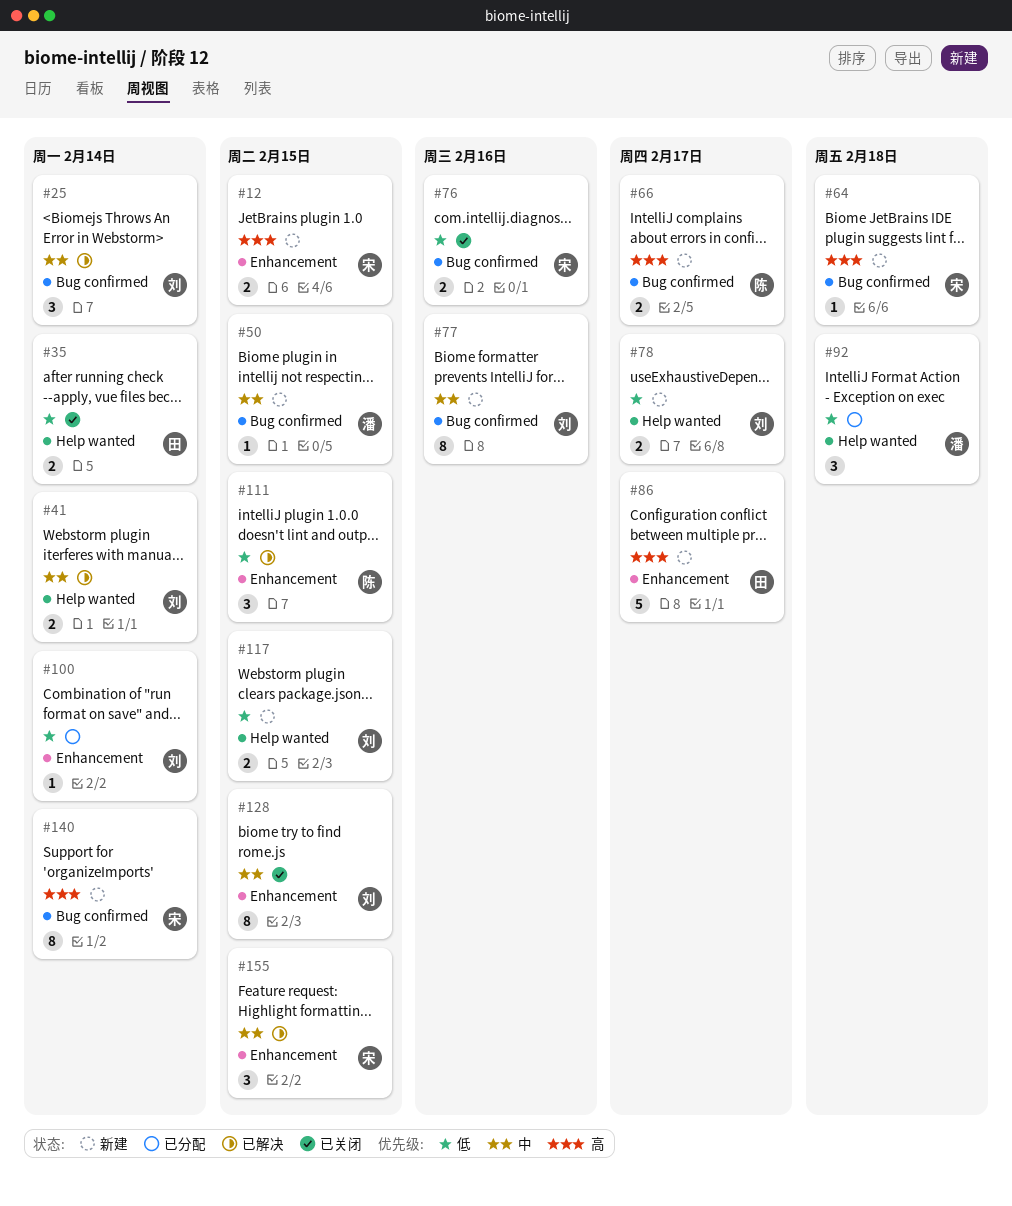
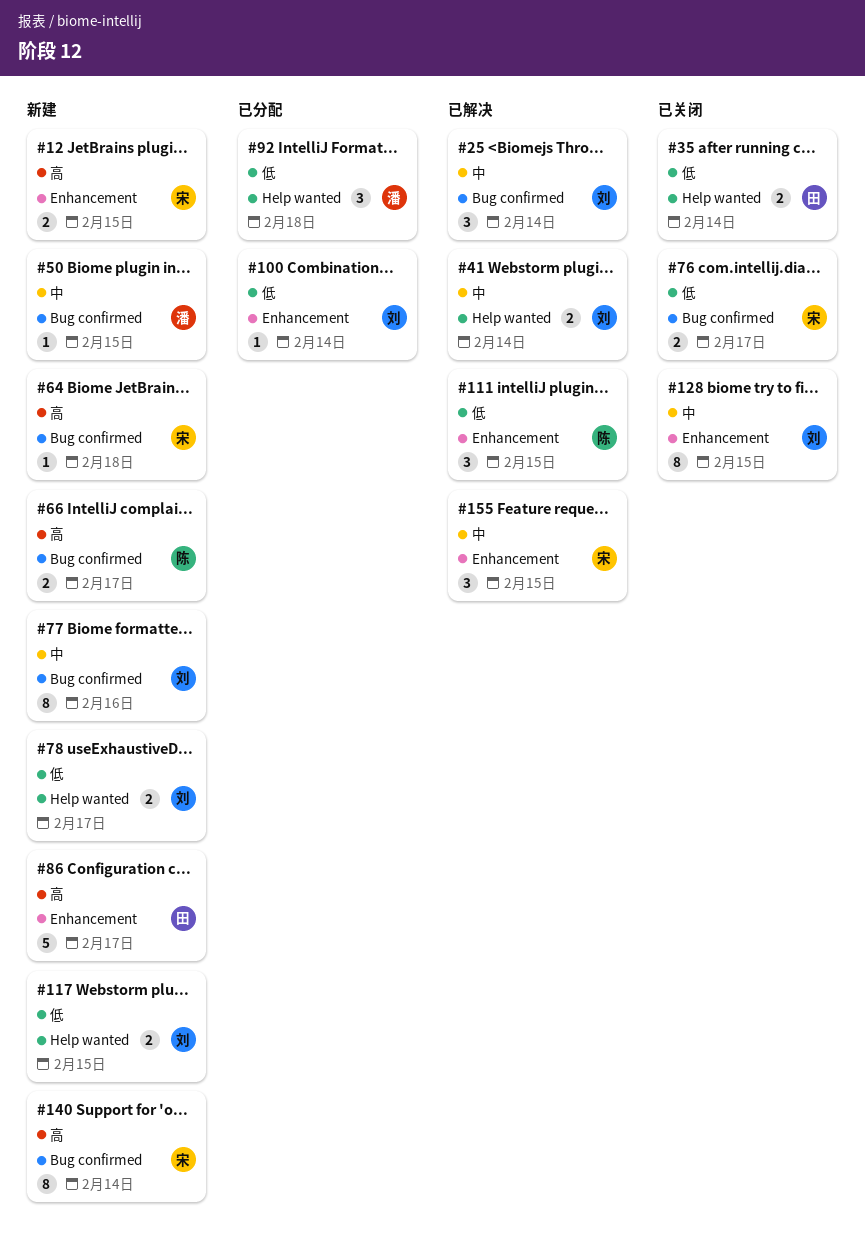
#76, due: Feb 16 -> Feb 17

